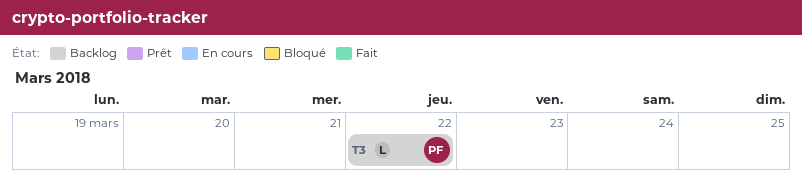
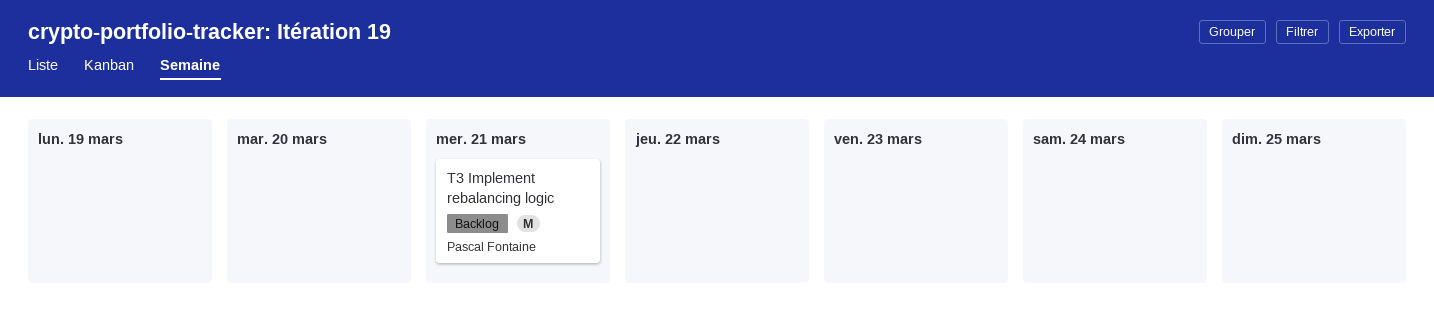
T3, estimate: L -> M
T3, due: Mar 22 -> Mar 21

